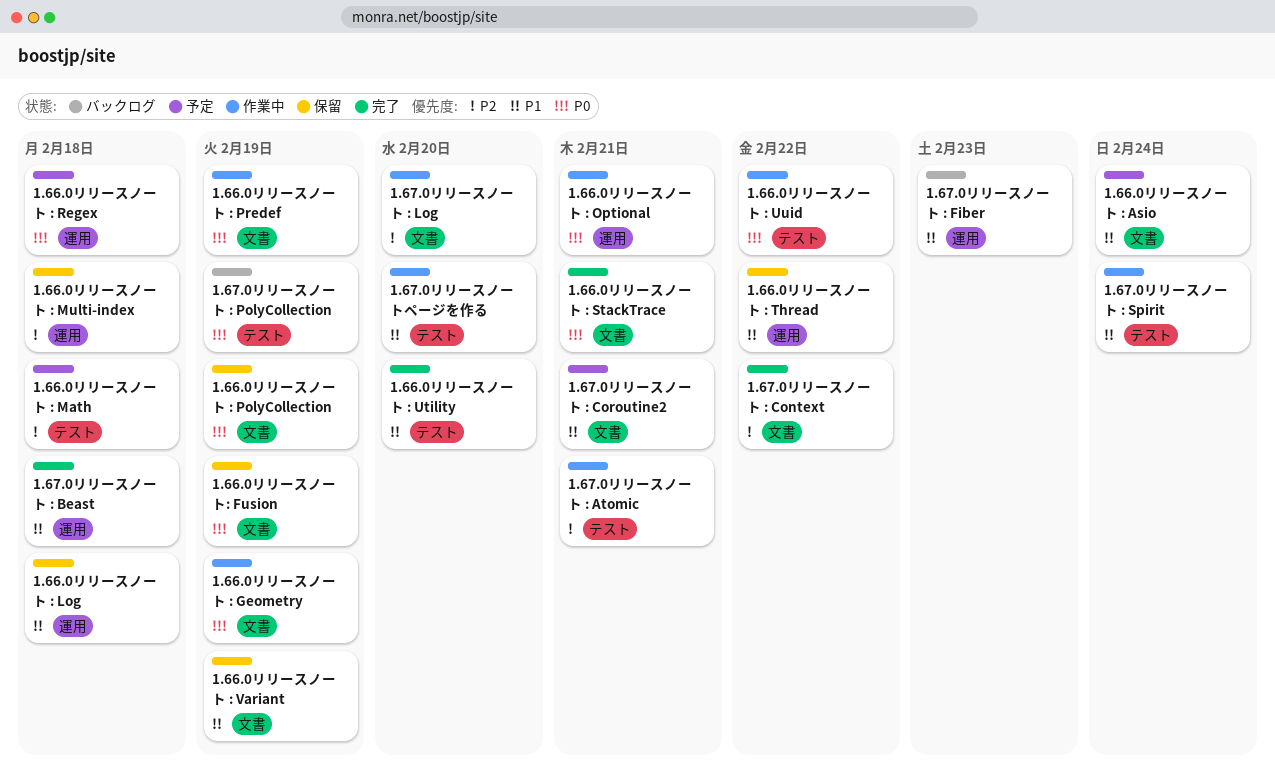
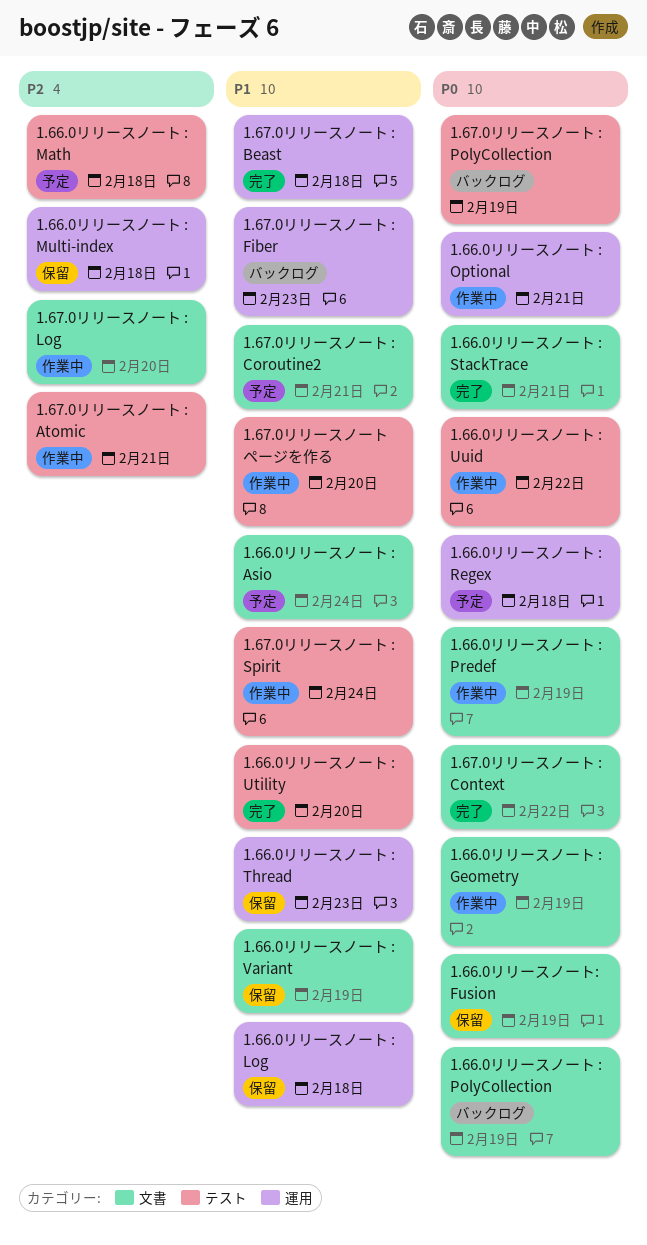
1.66.0リリースノート : PolyCollection, status: 保留 -> バックログ
1.66.0リリースノート : Thread, due: Feb 22 -> Feb 23
1.67.0リリースノート : Context, priority: P2 -> P0

